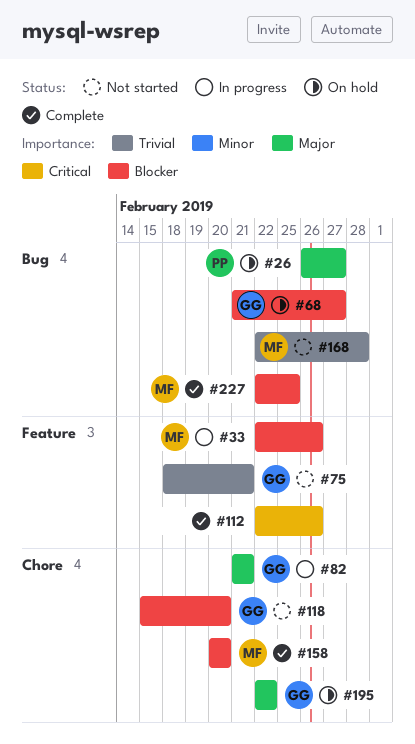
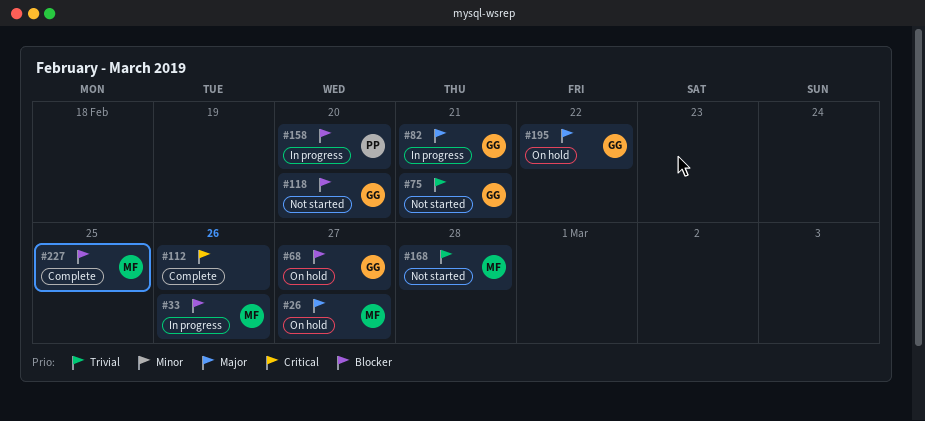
#26, owner: PP -> MF
#158, status: Complete -> In progress
#158, owner: MF -> PP

